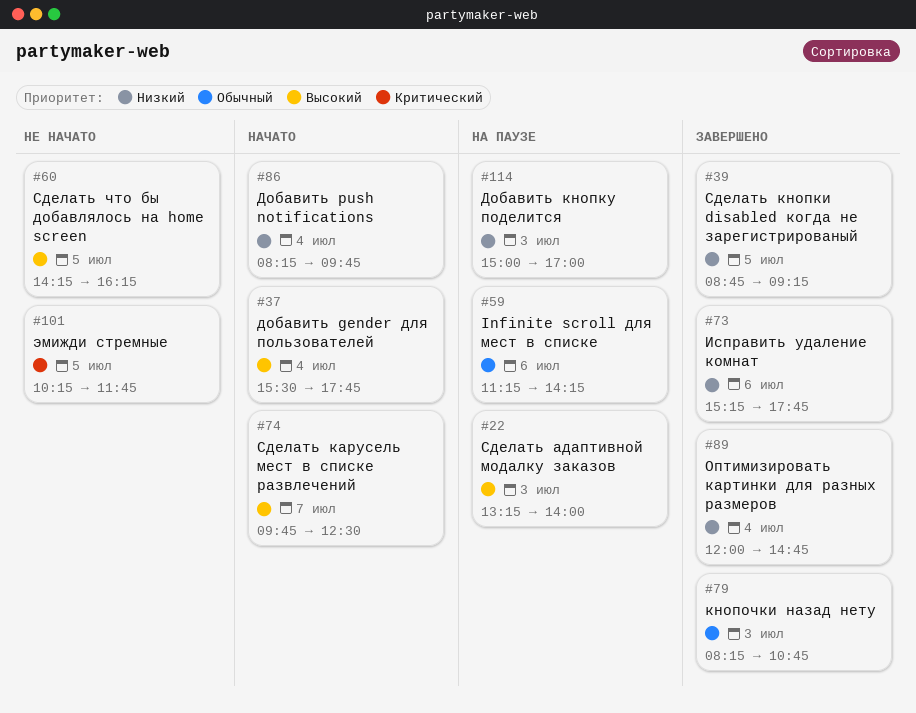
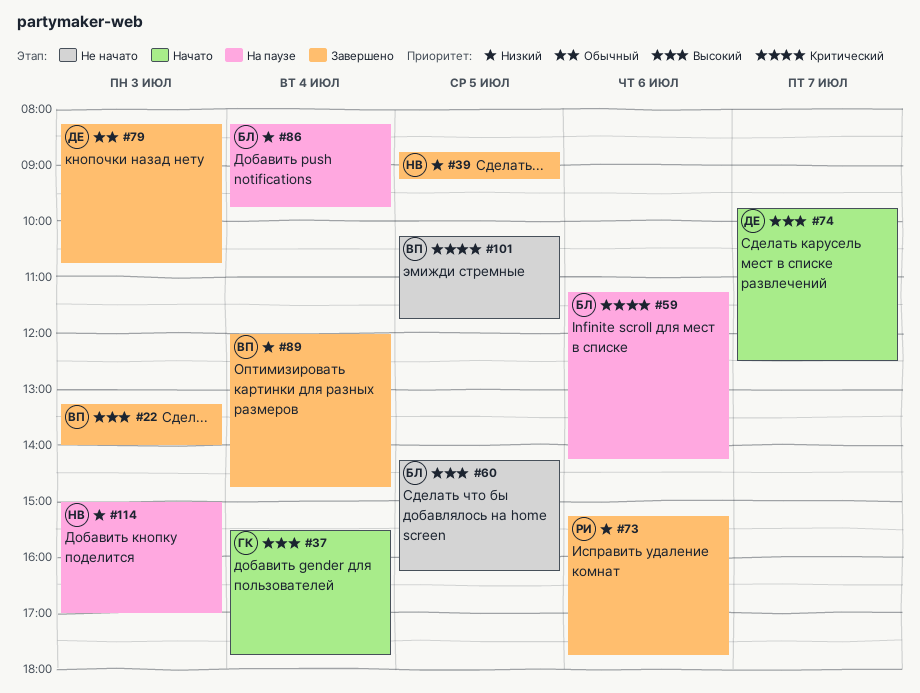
#22, status: На паузе -> Завершено
#59, priority: Обычный -> Критический
#86, status: Начато -> На паузе

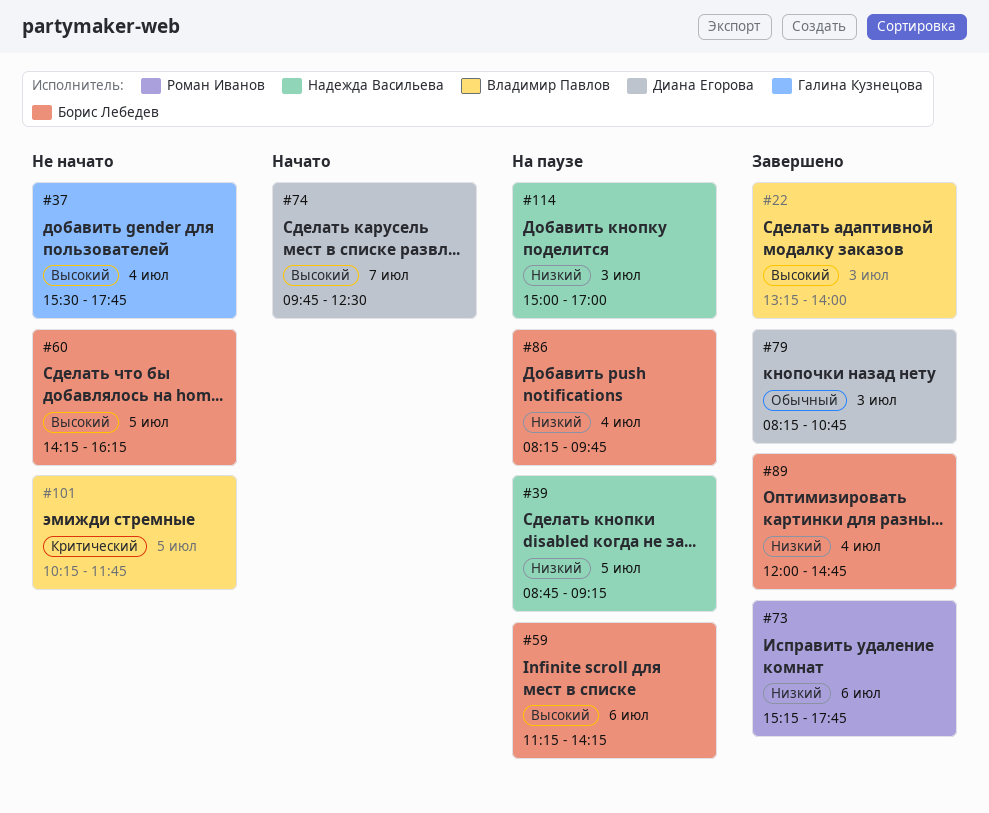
#37, status: Начато -> Не начато
#39, status: Завершено -> На паузе
#59, priority: Критический -> Высокий
#89, owner: Владимир Павлов -> Борис Лебедев

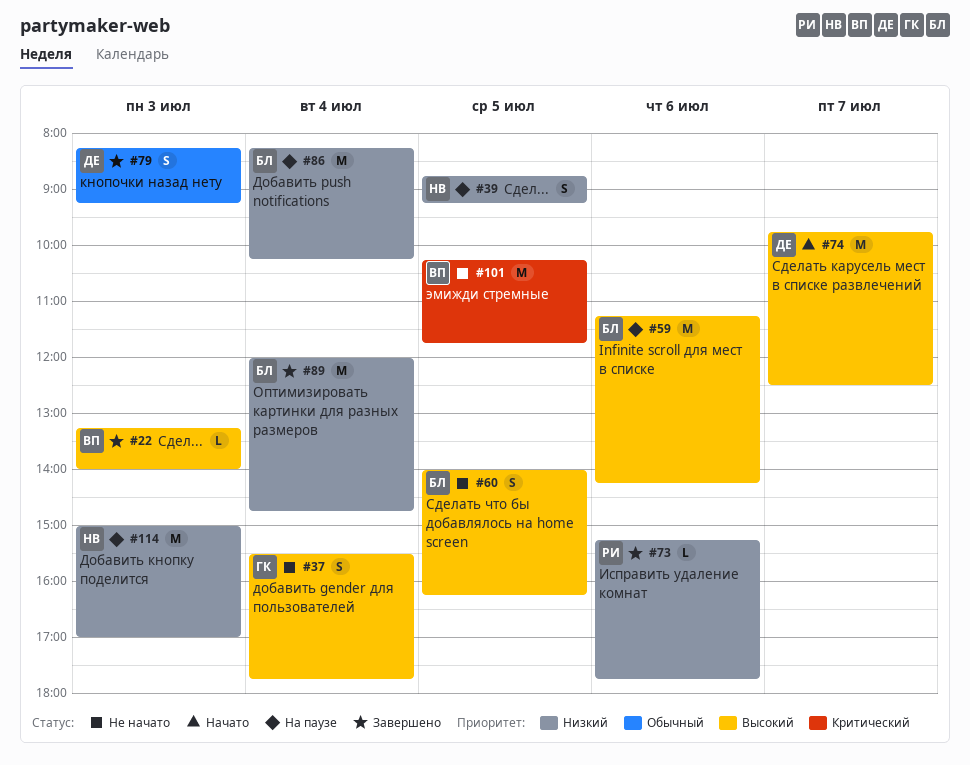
#60, begins: 14:15 -> 14:00
#79, ends: 10:45 -> 09:15
#86, ends: 09:45 -> 10:15

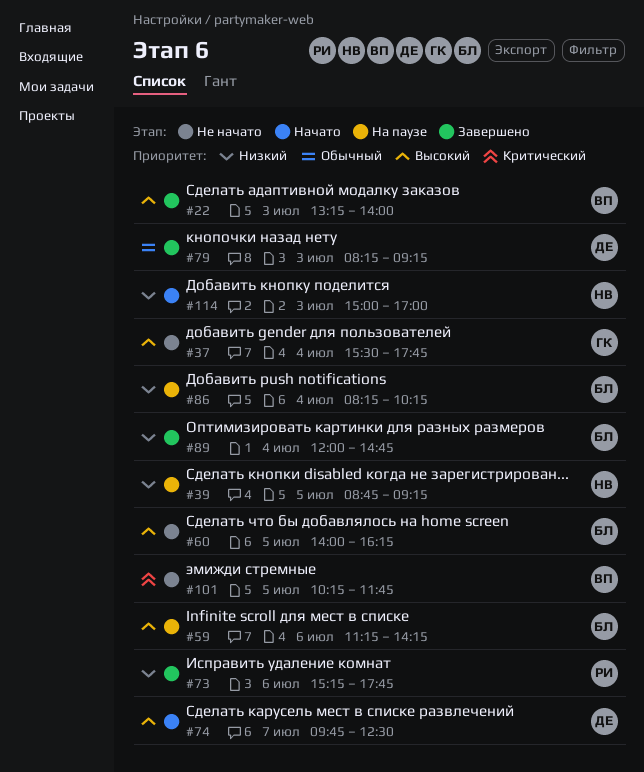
#114, status: На паузе -> Начато

